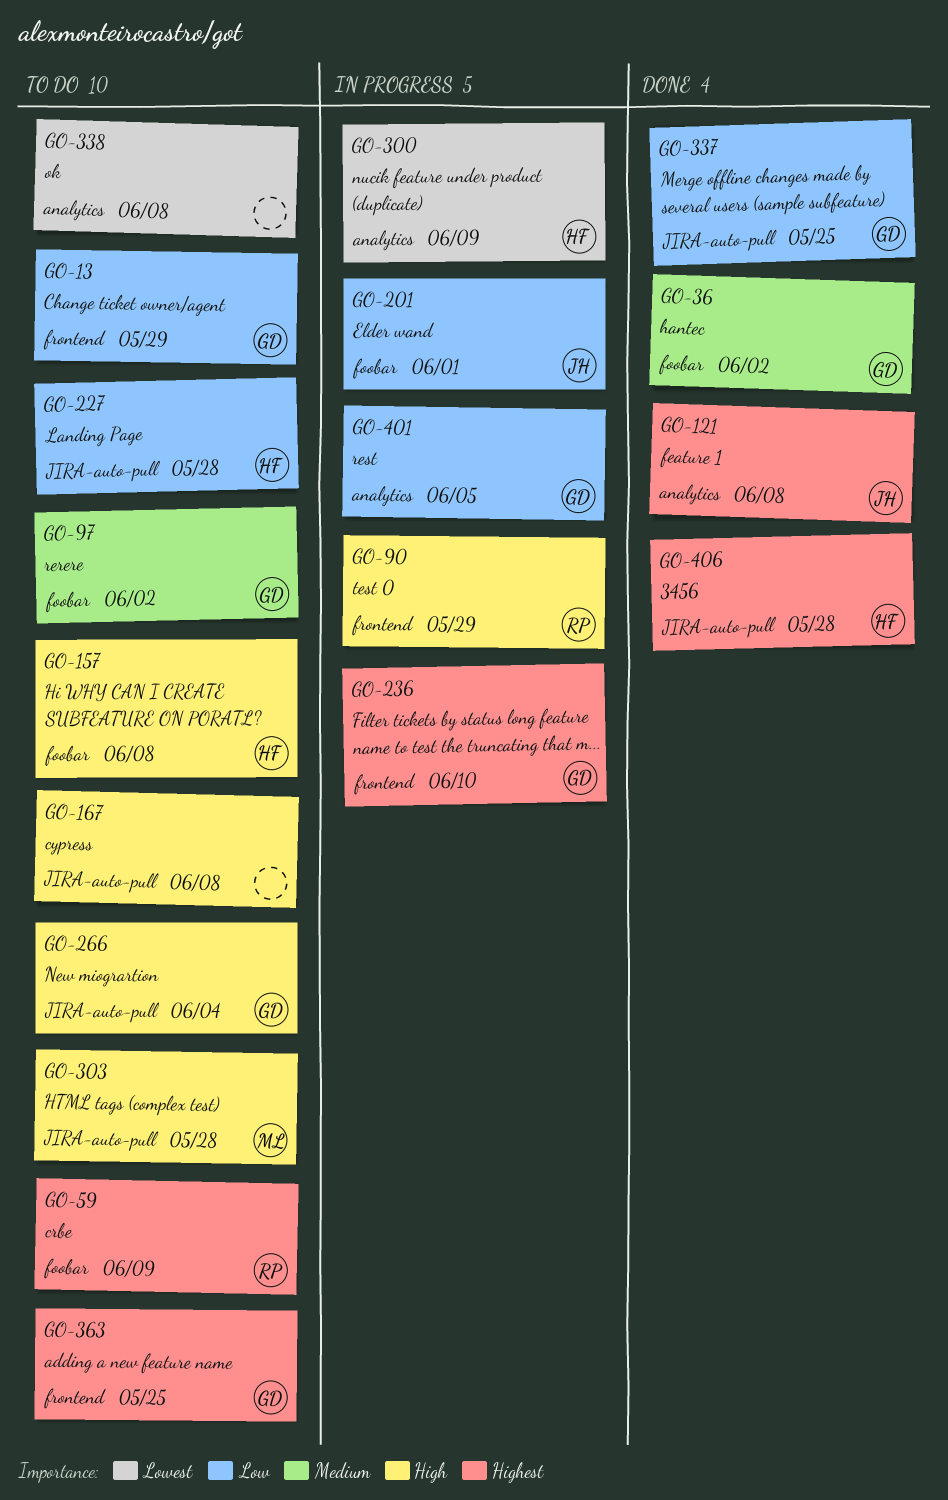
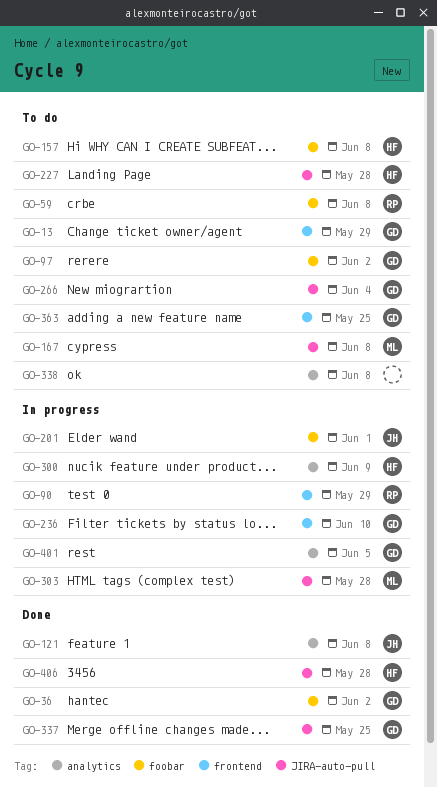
GO-59, due: Jun 9 -> Jun 8
GO-167, owner: none -> ML
GO-303, status: To do -> In progress

